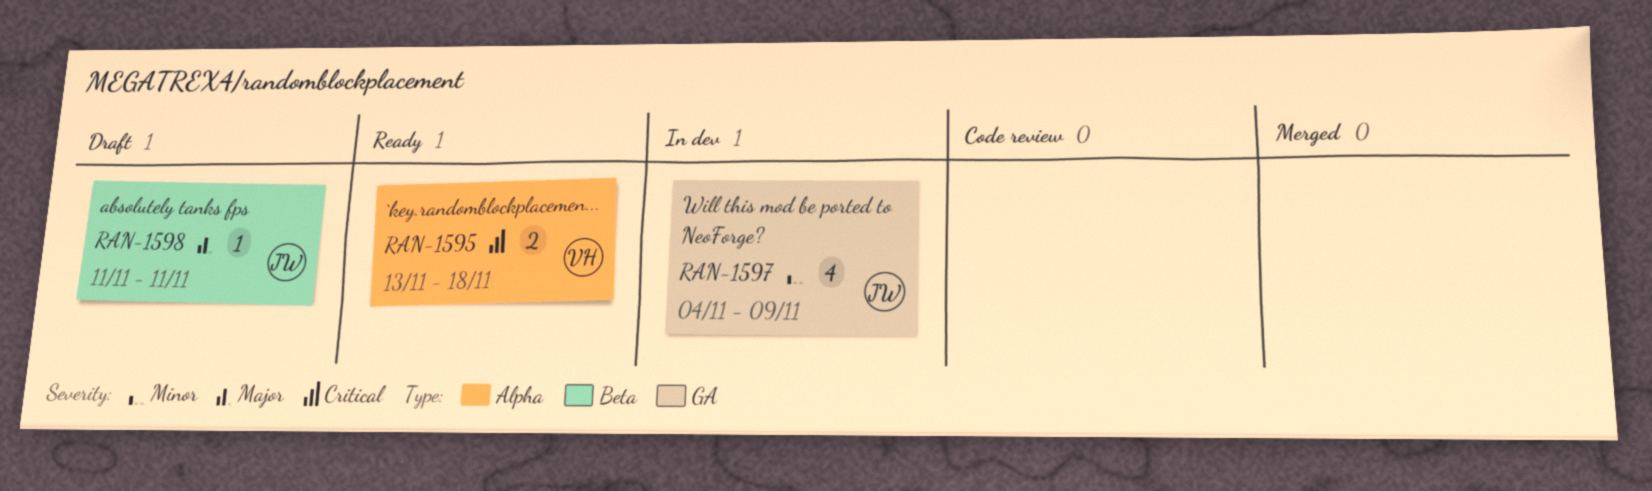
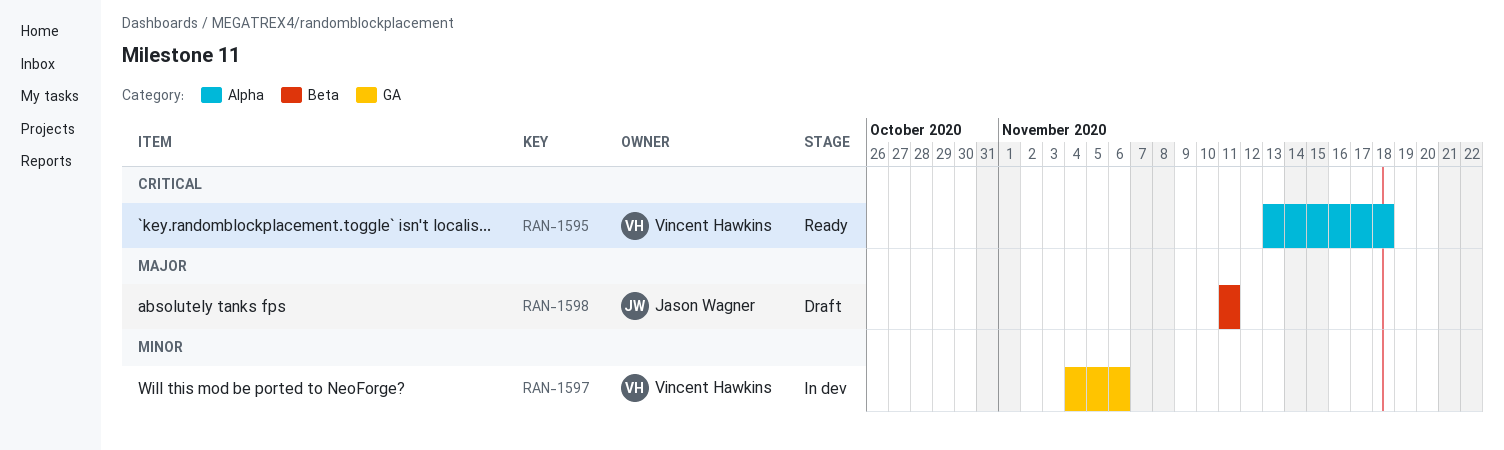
RAN-1597, owner: Jason Wagner -> Vincent Hawkins
RAN-1597, due: Nov 9 -> Nov 6

